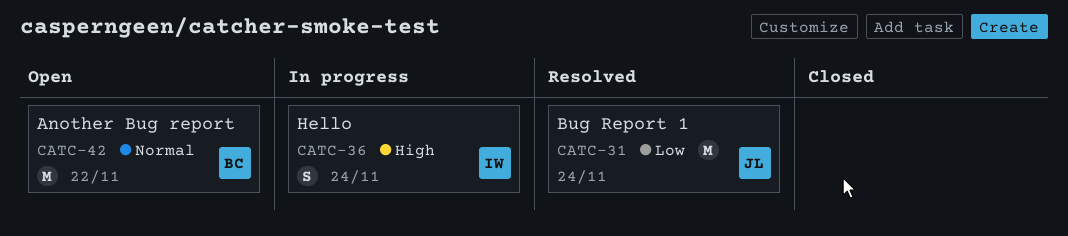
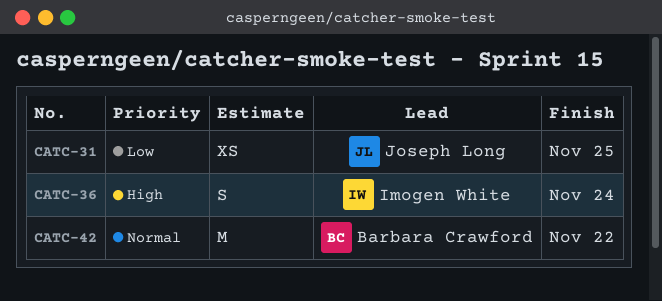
CATC-31, estimate: M -> XS
CATC-31, due: Nov 24 -> Nov 25

